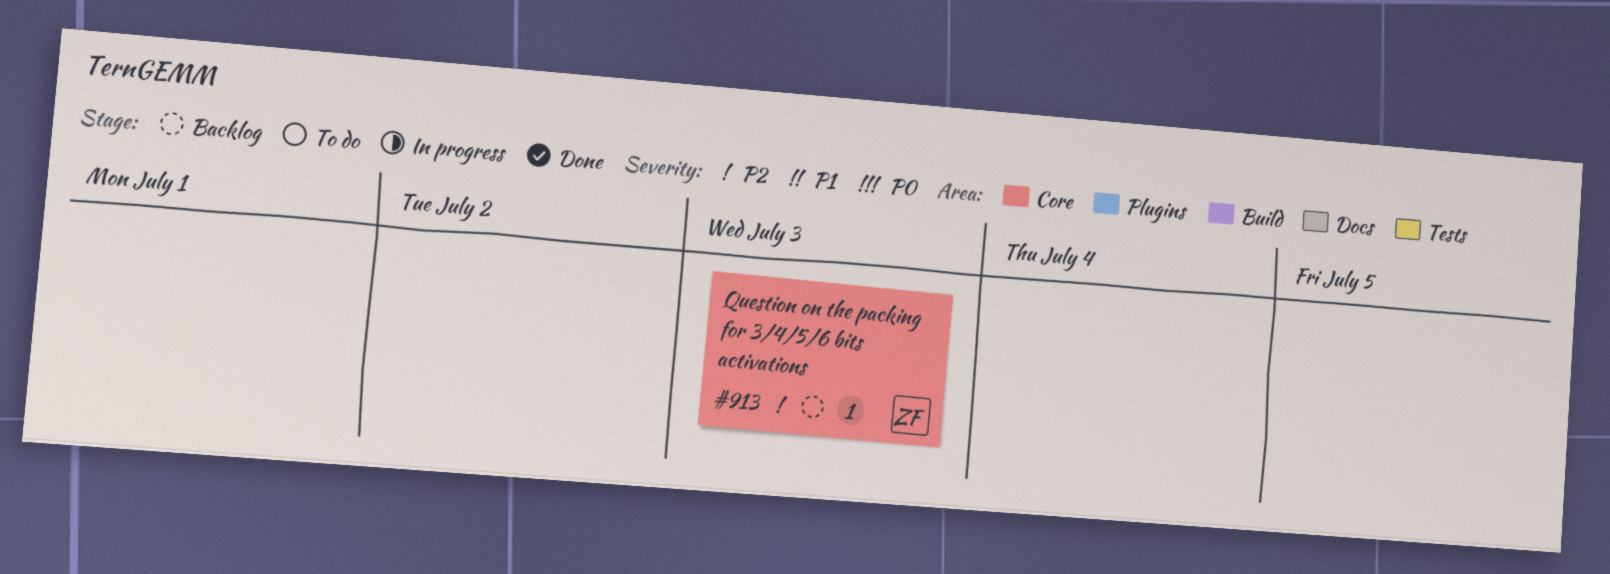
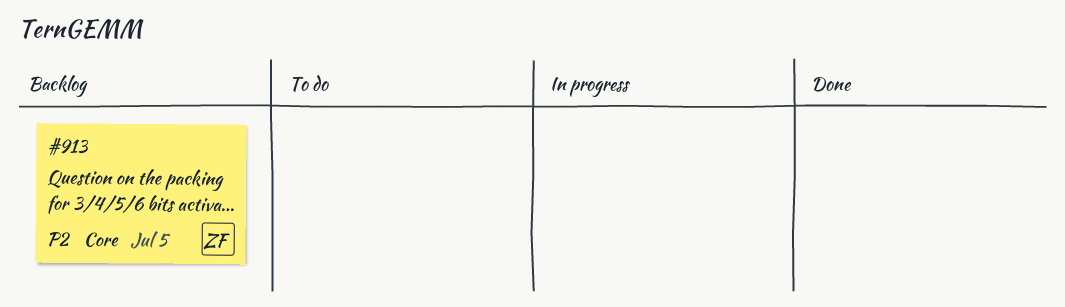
#913, due: Jul 3 -> Jul 5

